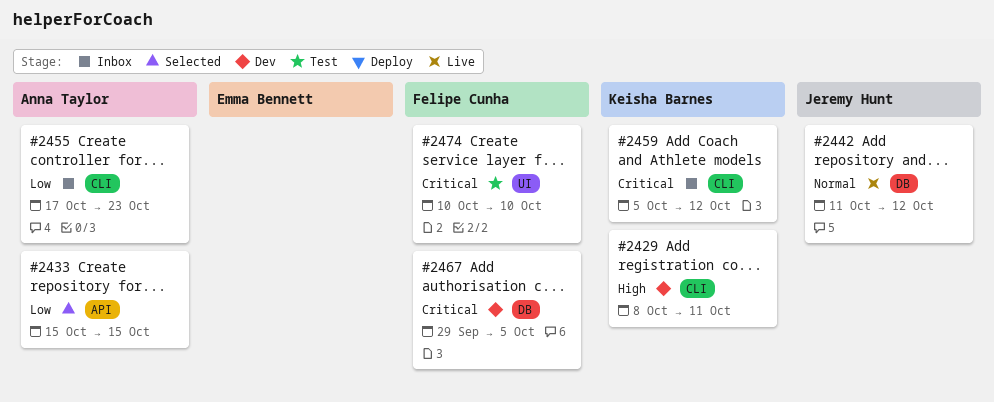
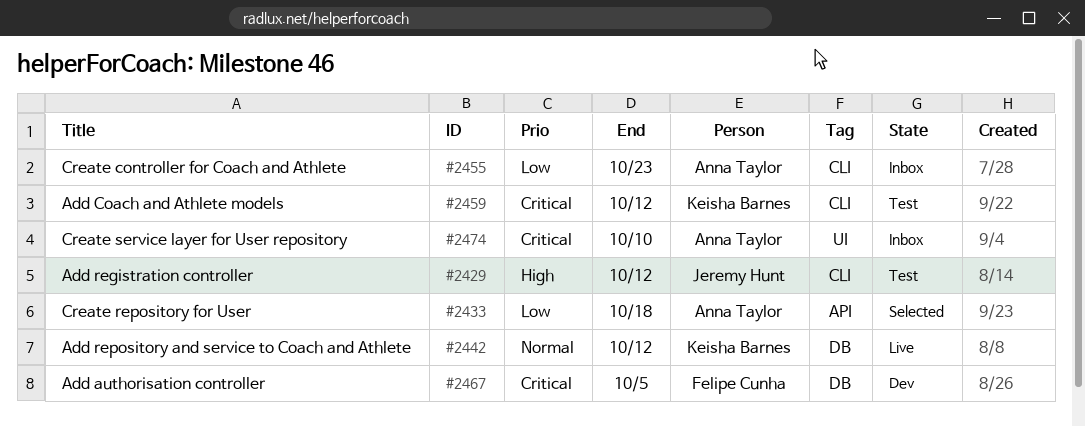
#2429, status: Dev -> Test
#2429, owner: Keisha Barnes -> Jeremy Hunt
#2429, due: Oct 11 -> Oct 12
#2433, due: Oct 15 -> Oct 18
#2442, owner: Jeremy Hunt -> Keisha Barnes
#2459, status: Inbox -> Test
#2474, status: Test -> Inbox
#2474, owner: Felipe Cunha -> Anna Taylor

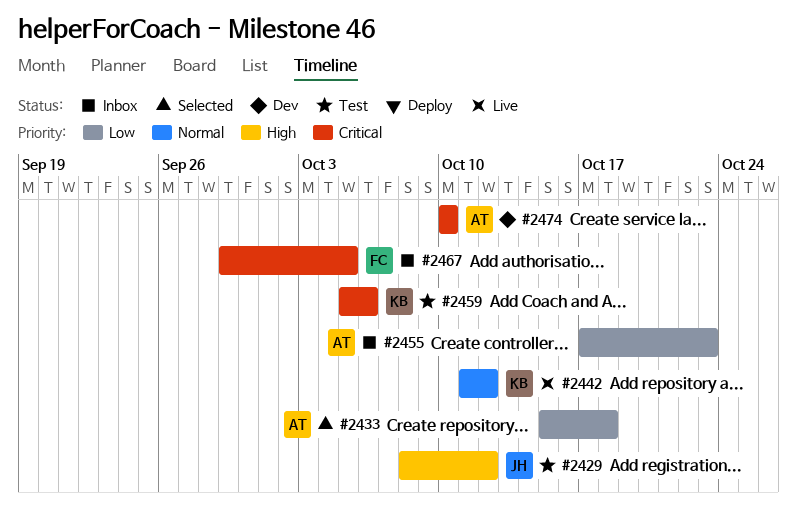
#2459, due: Oct 12 -> Oct 6
#2467, status: Dev -> Inbox
#2474, status: Inbox -> Dev

